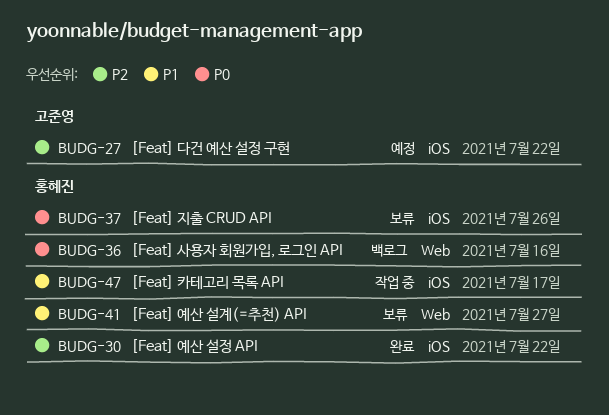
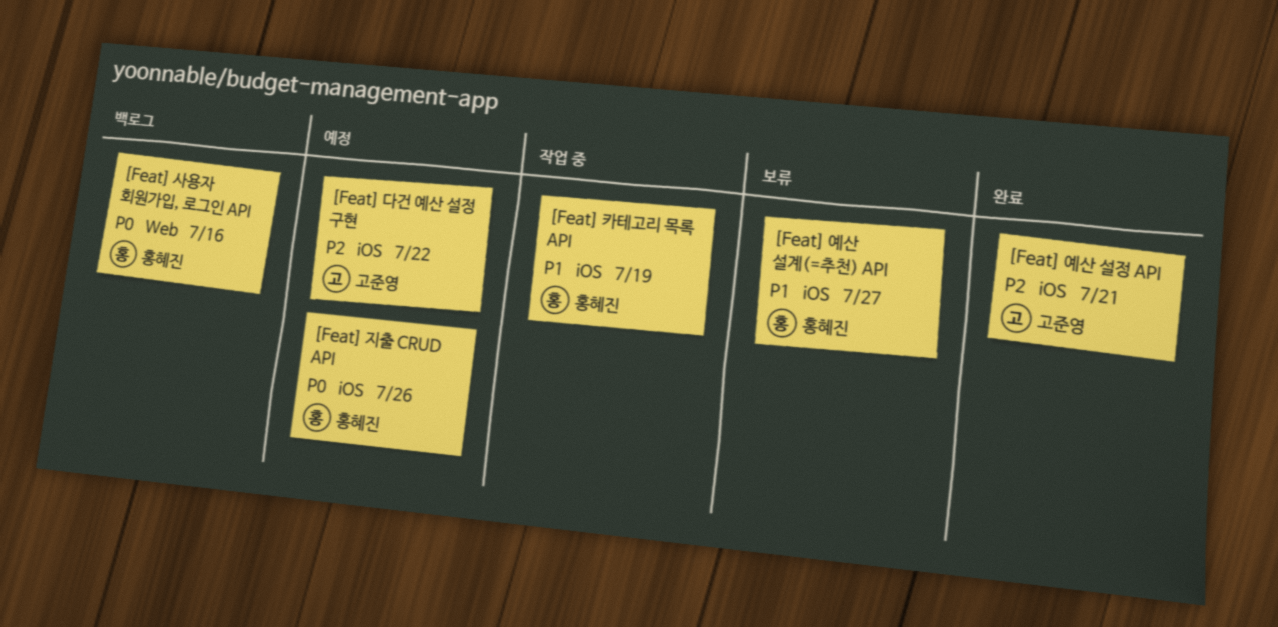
[Feat] 예산 설계(=추천) API, label: Web -> iOS
[Feat] 예산 설정 API, owner: 홍혜진 -> 고준영
[Feat] 예산 설정 API, due: Jul 22 -> Jul 21
[Feat] 지출 CRUD API, status: 보류 -> 예정
[Feat] 카테고리 목록 API, due: Jul 17 -> Jul 19

